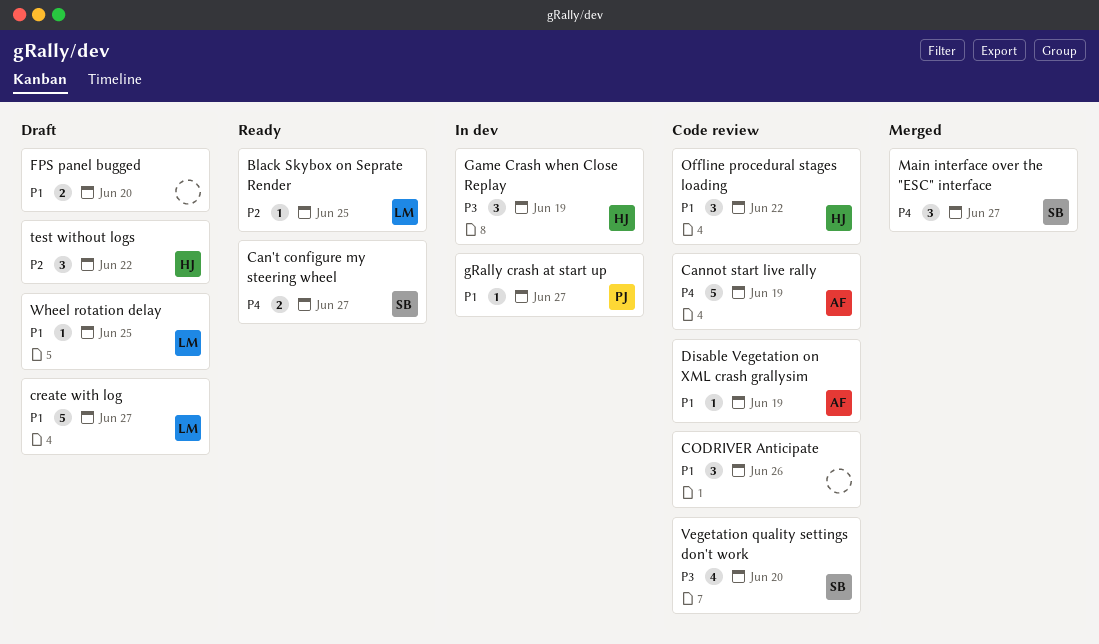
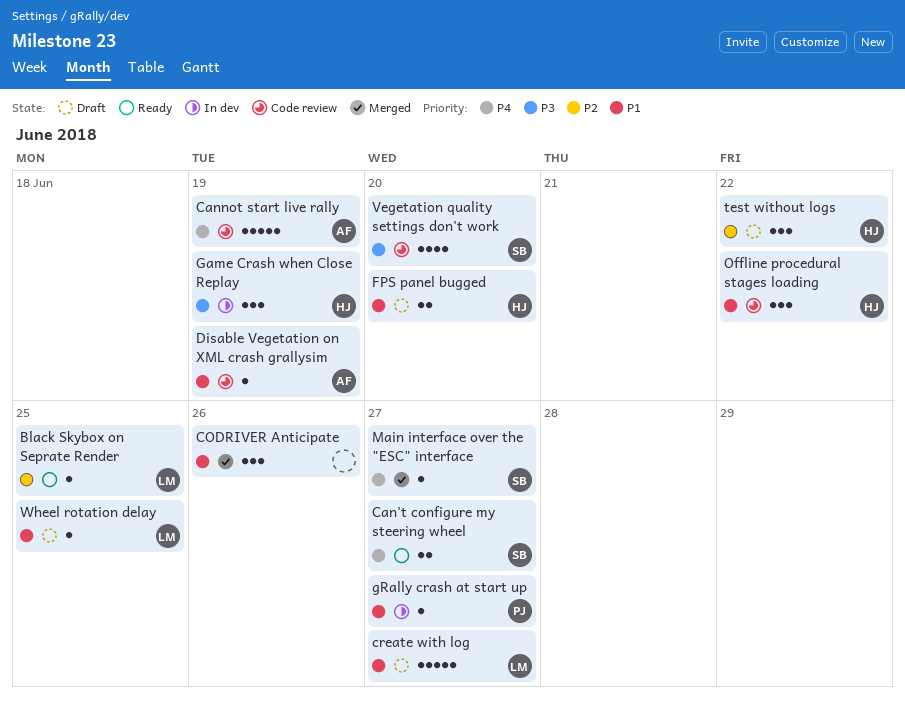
CODRIVER Anticipate, status: Code review -> Merged
FPS panel bugged, owner: none -> HJ
Main interface over the "ESC" interface, estimate: 3 -> 1

